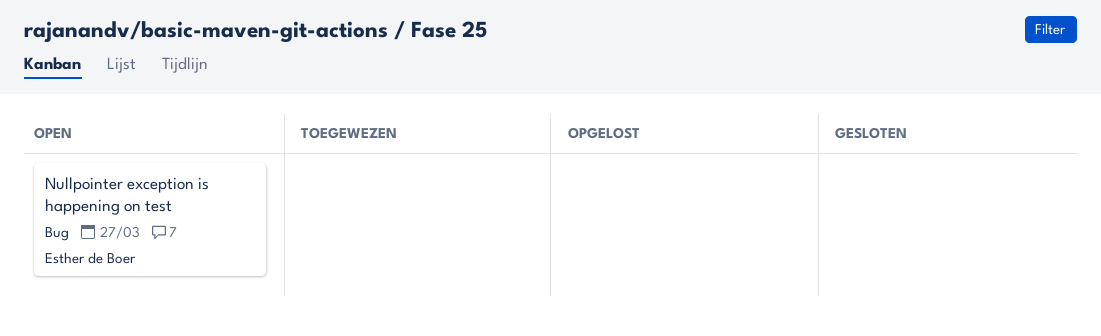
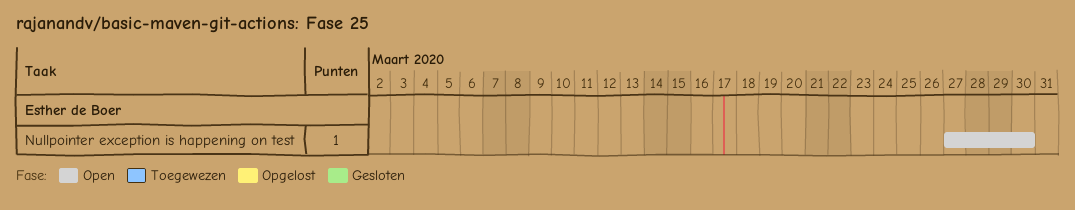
Nullpointer exception is happening on test, due: Mar 27 -> Mar 30

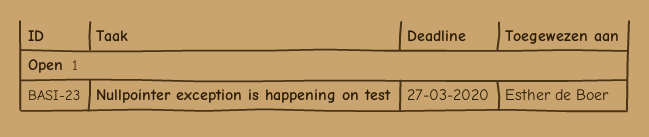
Nullpointer exception is happening on test, due: Mar 30 -> Mar 27

